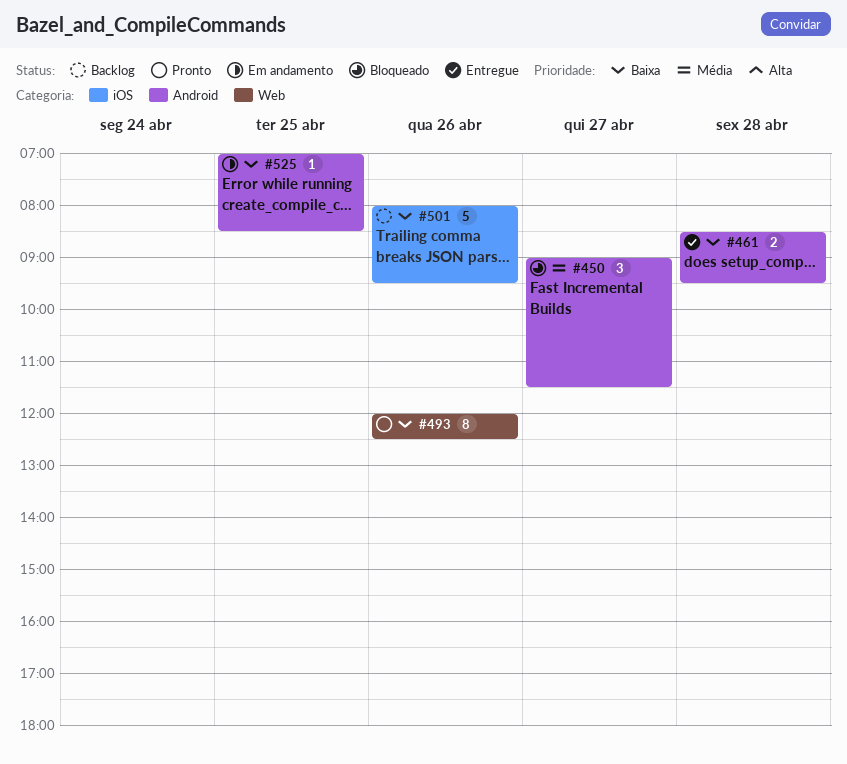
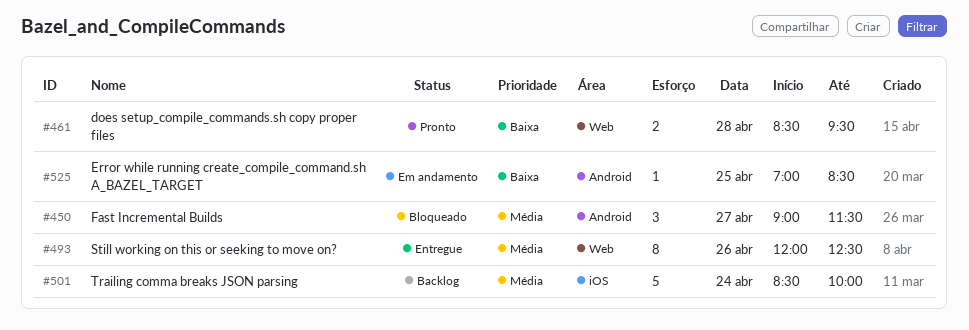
#461, status: Entregue -> Pronto
#461, label: Android -> Web
#493, status: Pronto -> Entregue
#493, priority: Baixa -> Média
#501, priority: Baixa -> Média
#501, day: Apr 26 -> Apr 24
#501, begins: 08:00 -> 08:30
#501, ends: 09:30 -> 10:00

